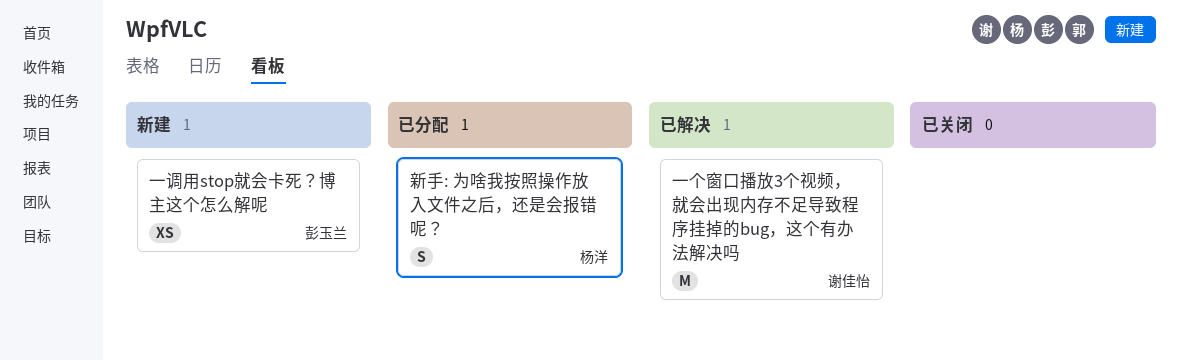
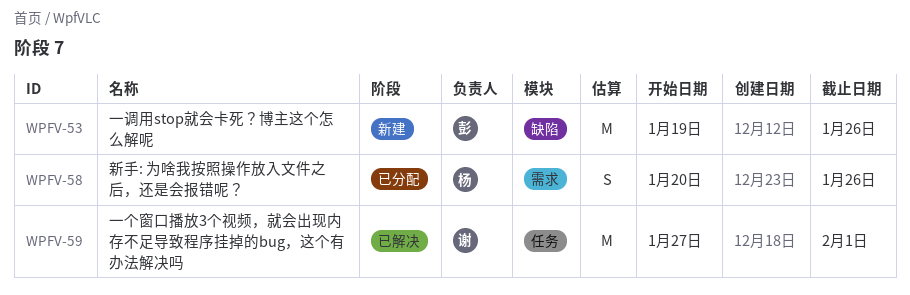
一调用stop就会卡死？博主这个怎么解呢, estimate: XS -> M

